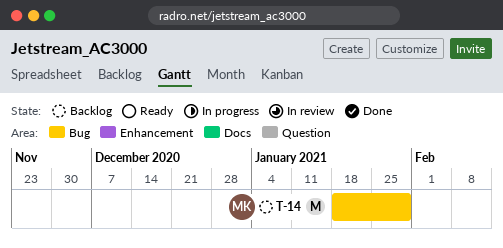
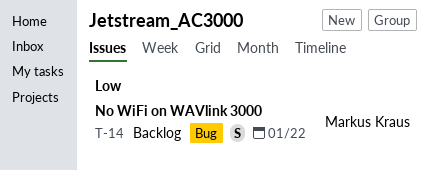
T-14, estimate: M -> S
T-14, due: Jan 29 -> Jan 22

